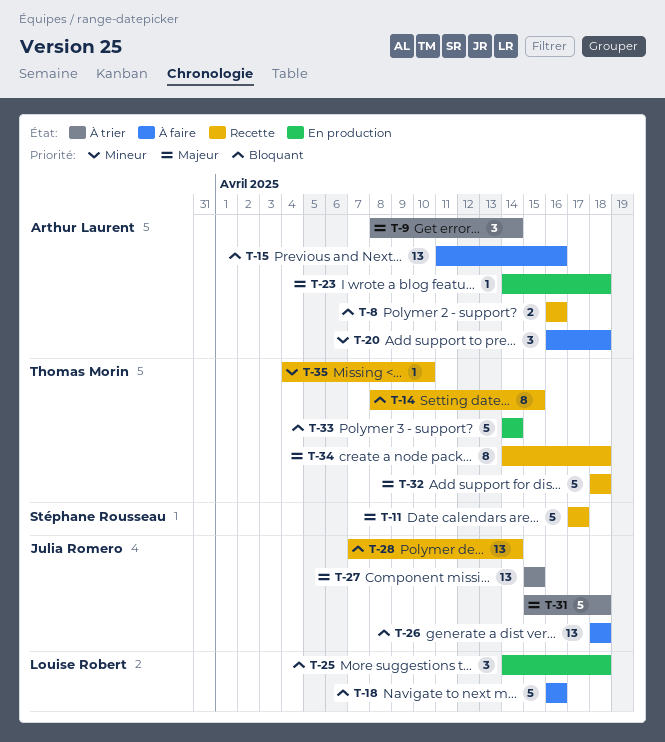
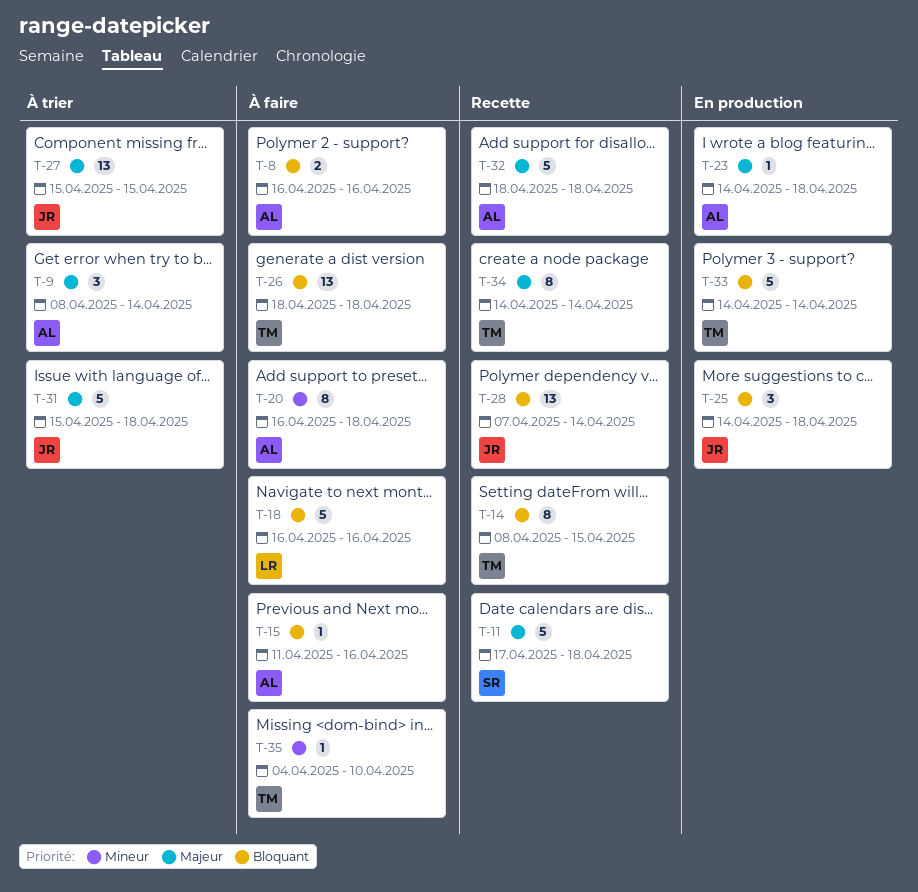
T-8, status: Recette -> À faire
T-11, due: Apr 17 -> Apr 18
T-15, estimate: 13 -> 1
T-20, estimate: 3 -> 8
T-25, owner: Louise Robert -> Julia Romero
T-26, owner: Julia Romero -> Thomas Morin
T-32, owner: Thomas Morin -> Arthur Laurent
T-34, due: Apr 18 -> Apr 14
T-35, status: Recette -> À faire

